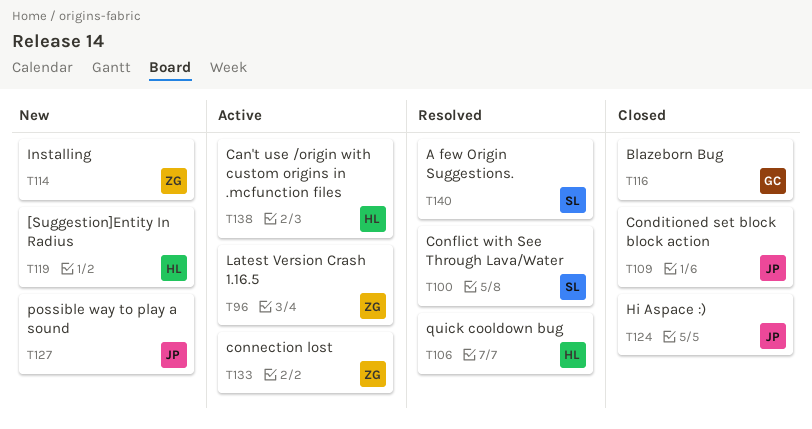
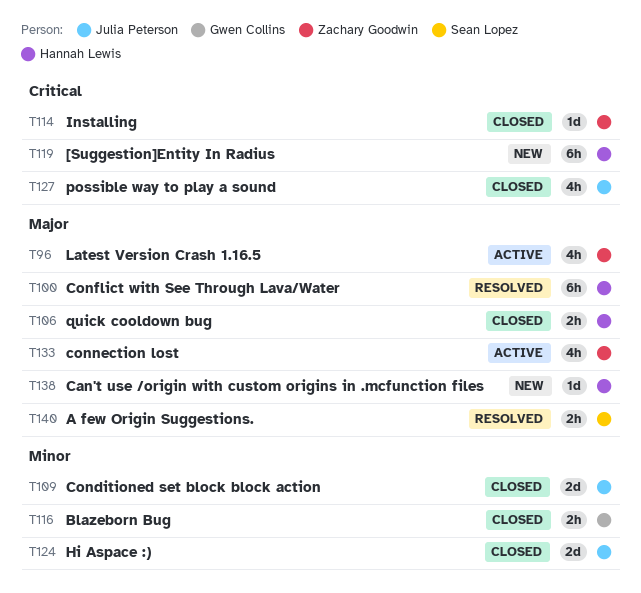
T100, owner: Sean Lopez -> Hannah Lewis
T106, status: Resolved -> Closed
T114, status: New -> Closed
T127, status: New -> Closed
T138, status: Active -> New

